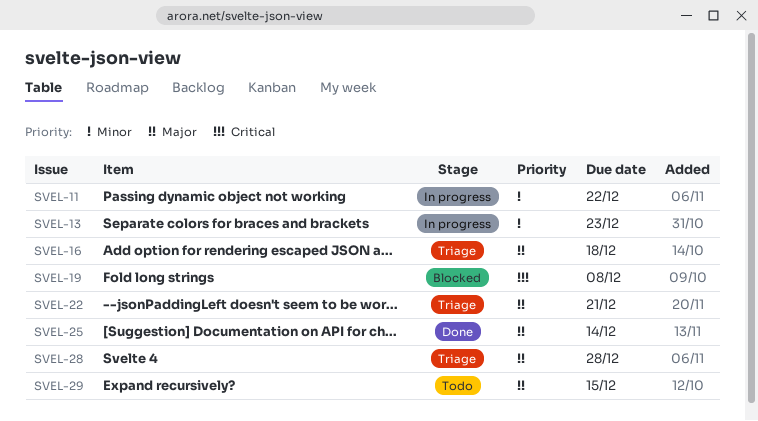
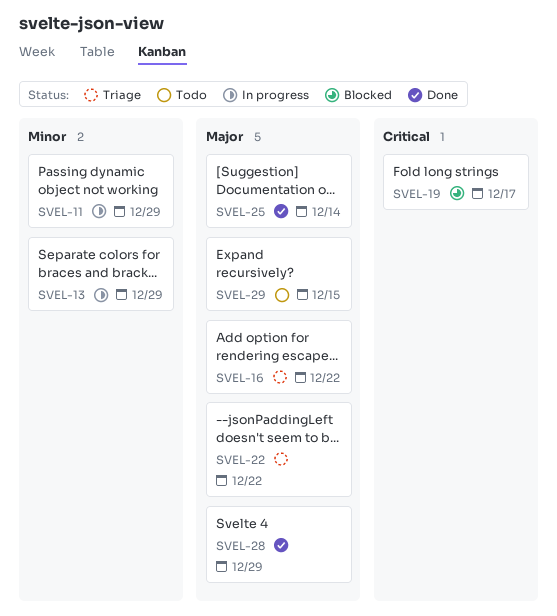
SVEL-11, due: Dec 22 -> Dec 29
SVEL-13, due: Dec 23 -> Dec 29
SVEL-16, due: Dec 18 -> Dec 22
SVEL-19, due: Dec 8 -> Dec 17
SVEL-22, due: Dec 21 -> Dec 22
SVEL-28, status: Triage -> Done
SVEL-28, due: Dec 28 -> Dec 29

